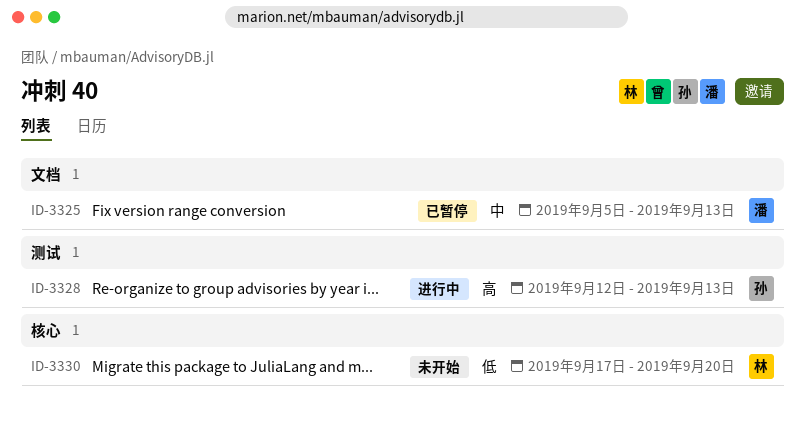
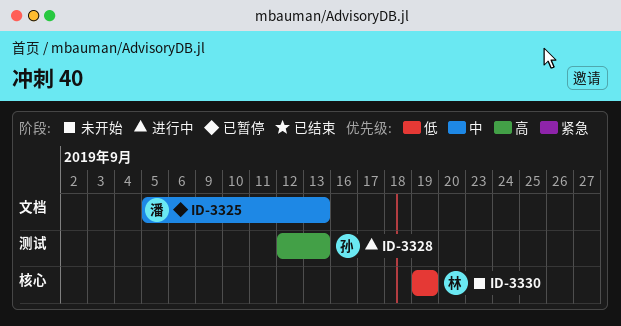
ID-3330, start: Sep 17 -> Sep 19
ID-3330, due: Sep 20 -> Sep 19

